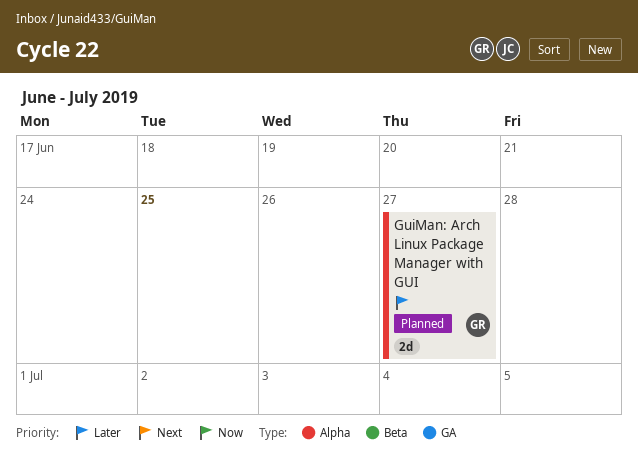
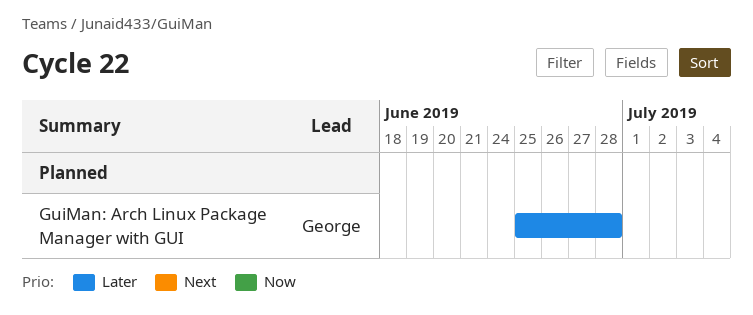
GuiMan: Arch Linux Package Manager with GUI, due: Jun 27 -> Jun 28

